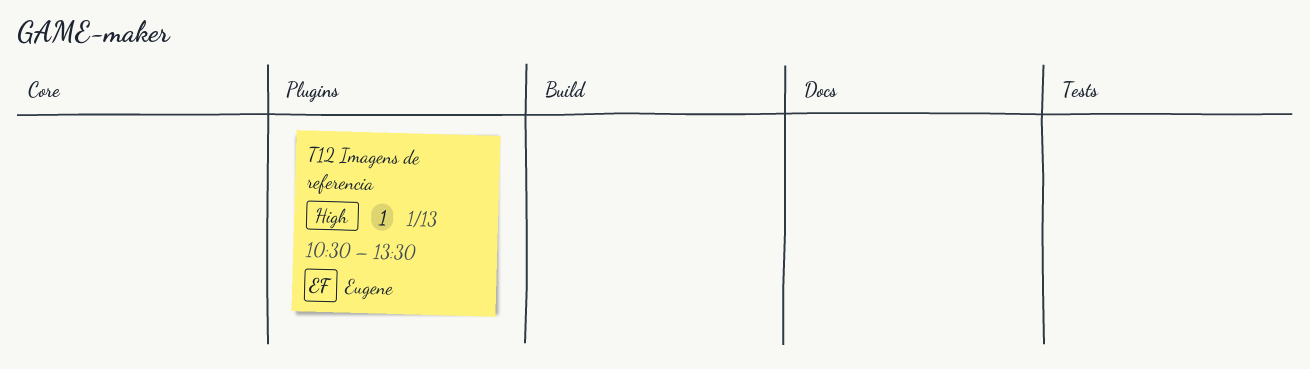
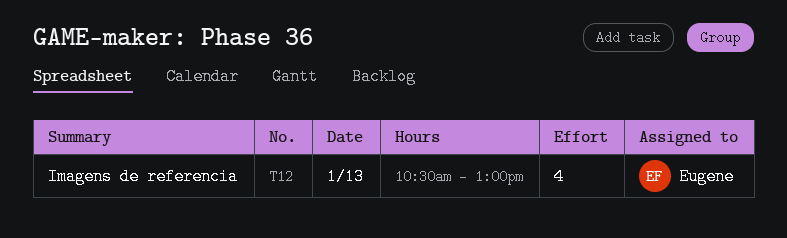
T12, estimate: 1 -> 4
T12, ends: 13:30 -> 13:00

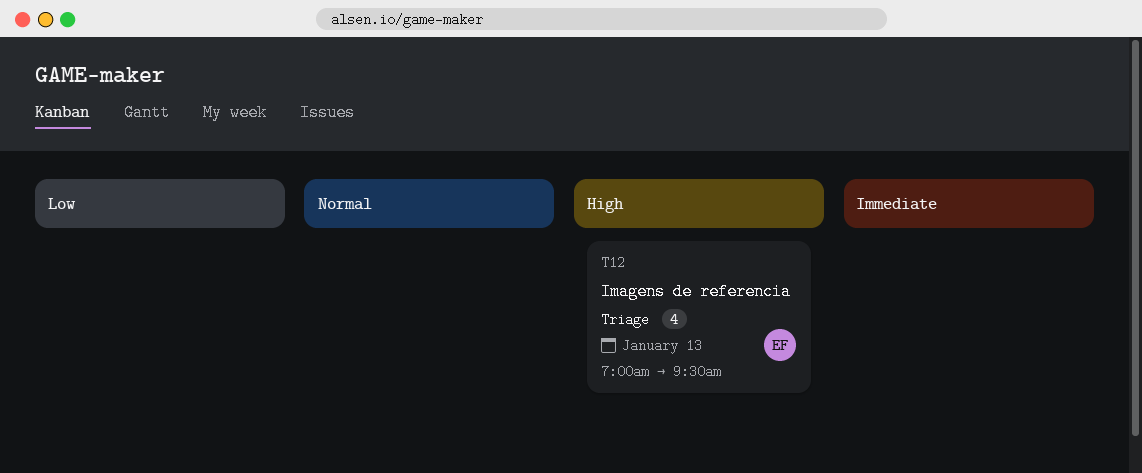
T12, begins: 10:30 -> 07:00
T12, ends: 13:00 -> 09:30

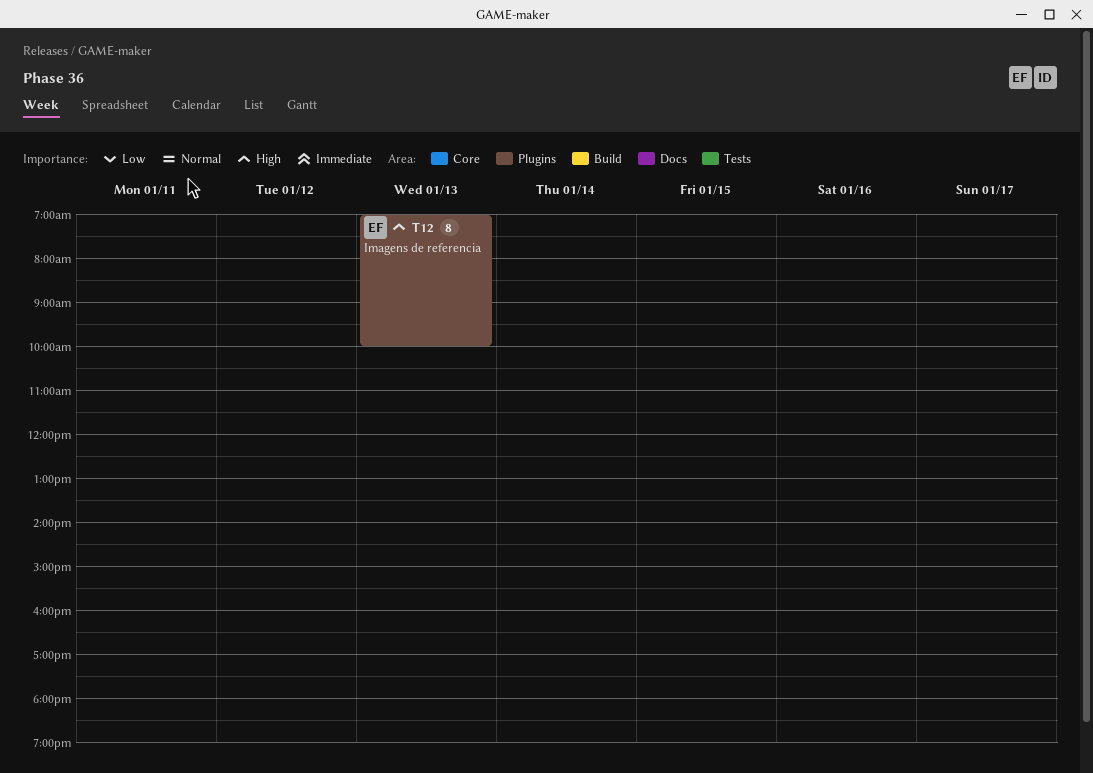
T12, estimate: 4 -> 8
T12, ends: 09:30 -> 10:00

